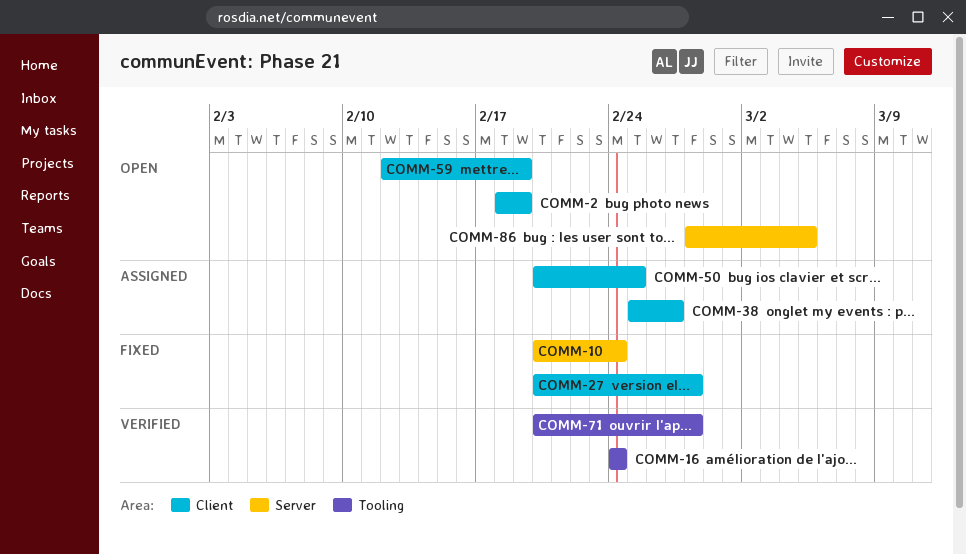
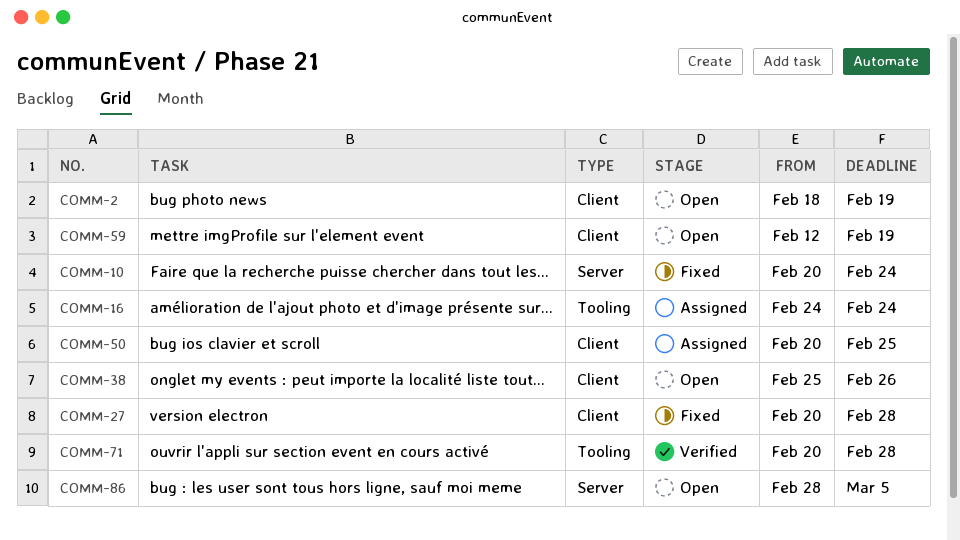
COMM-16, status: Verified -> Assigned
COMM-38, status: Assigned -> Open
COMM-38, due: Feb 27 -> Feb 26

